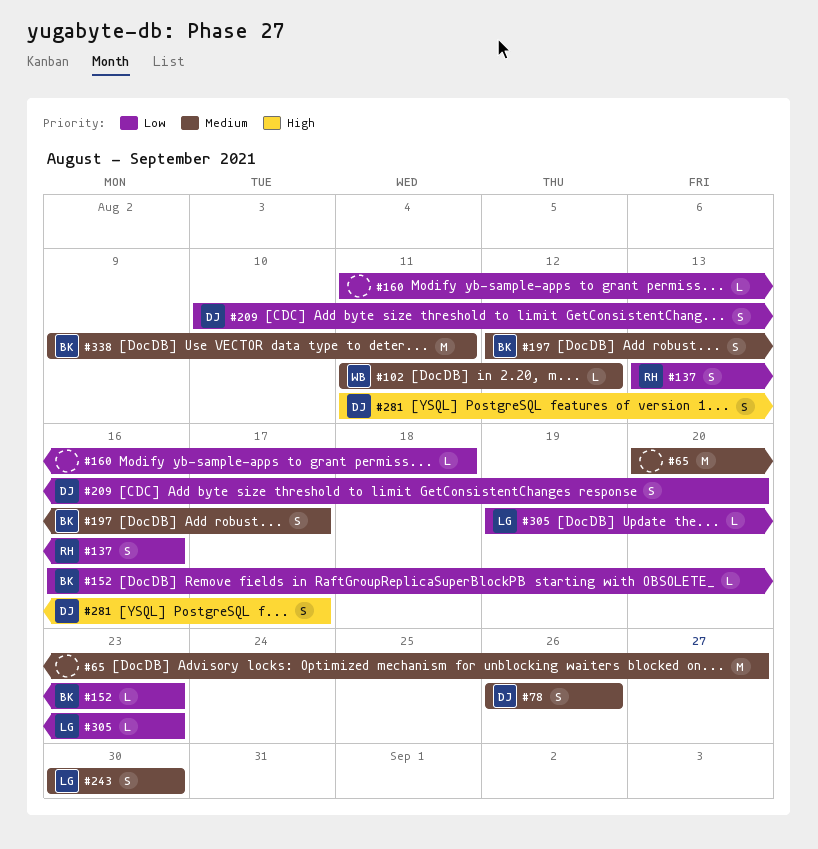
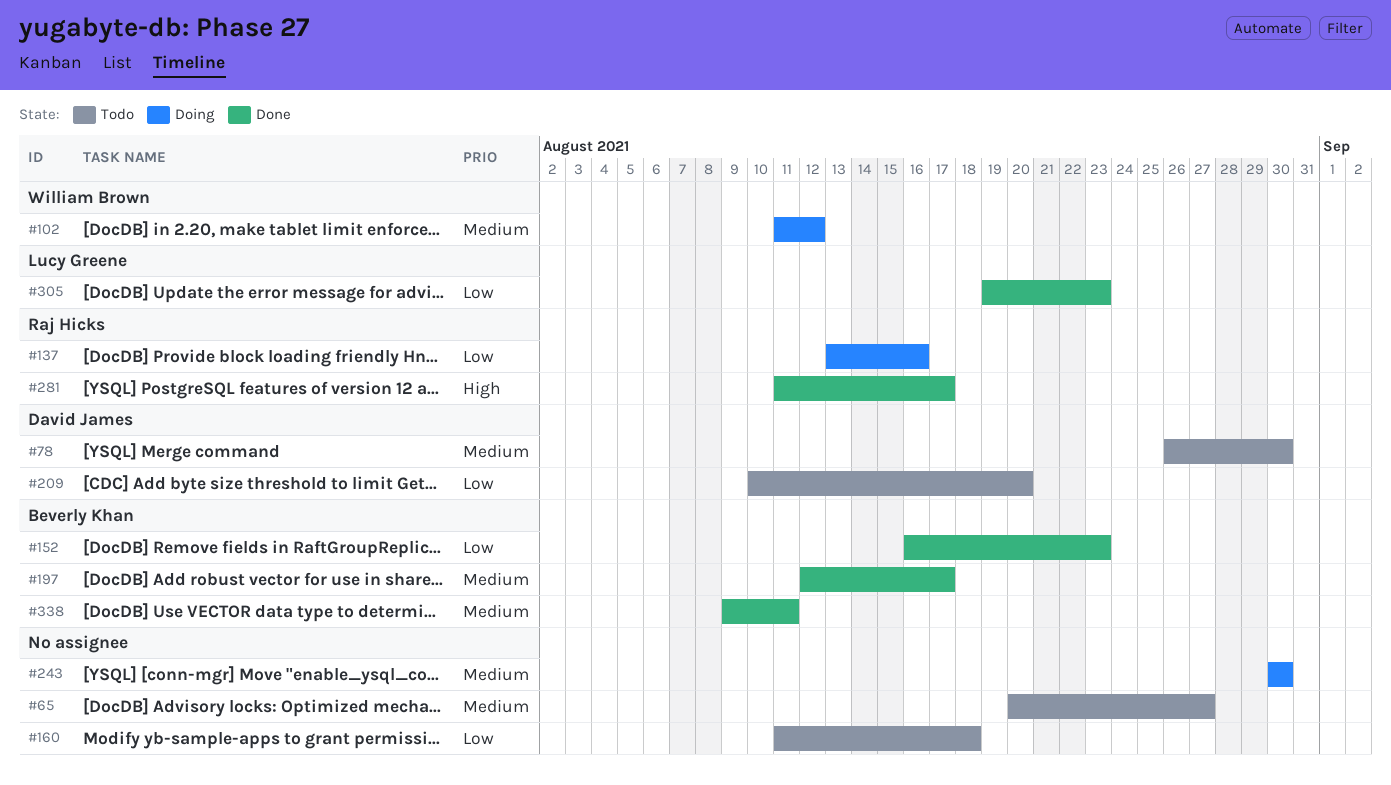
#78, due: Aug 26 -> Aug 30
#243, owner: Lucy Greene -> none
#281, owner: David James -> Raj Hicks

